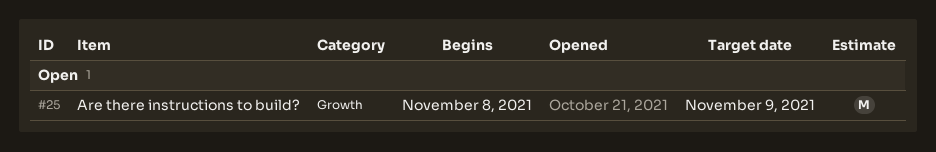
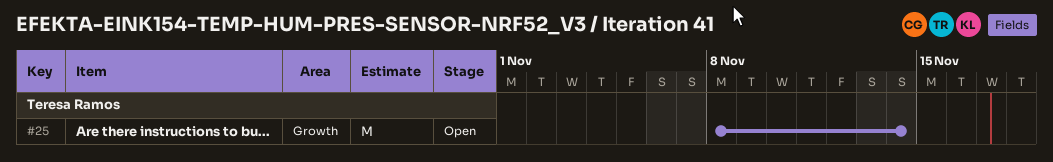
#25, due: Nov 9 -> Nov 14

